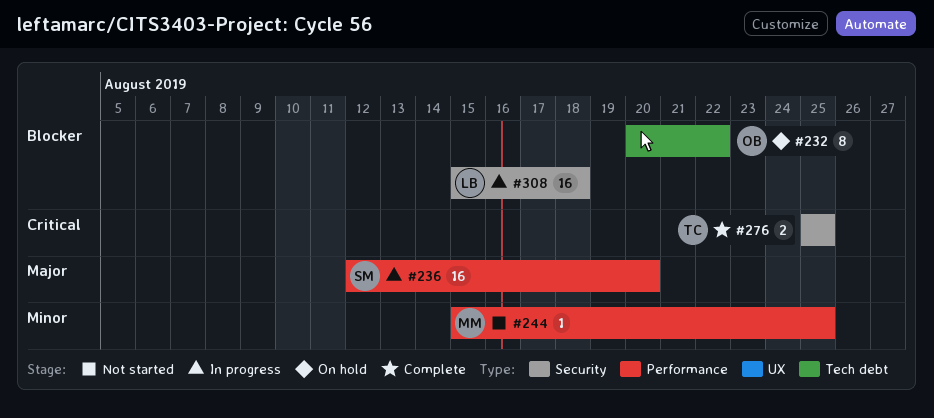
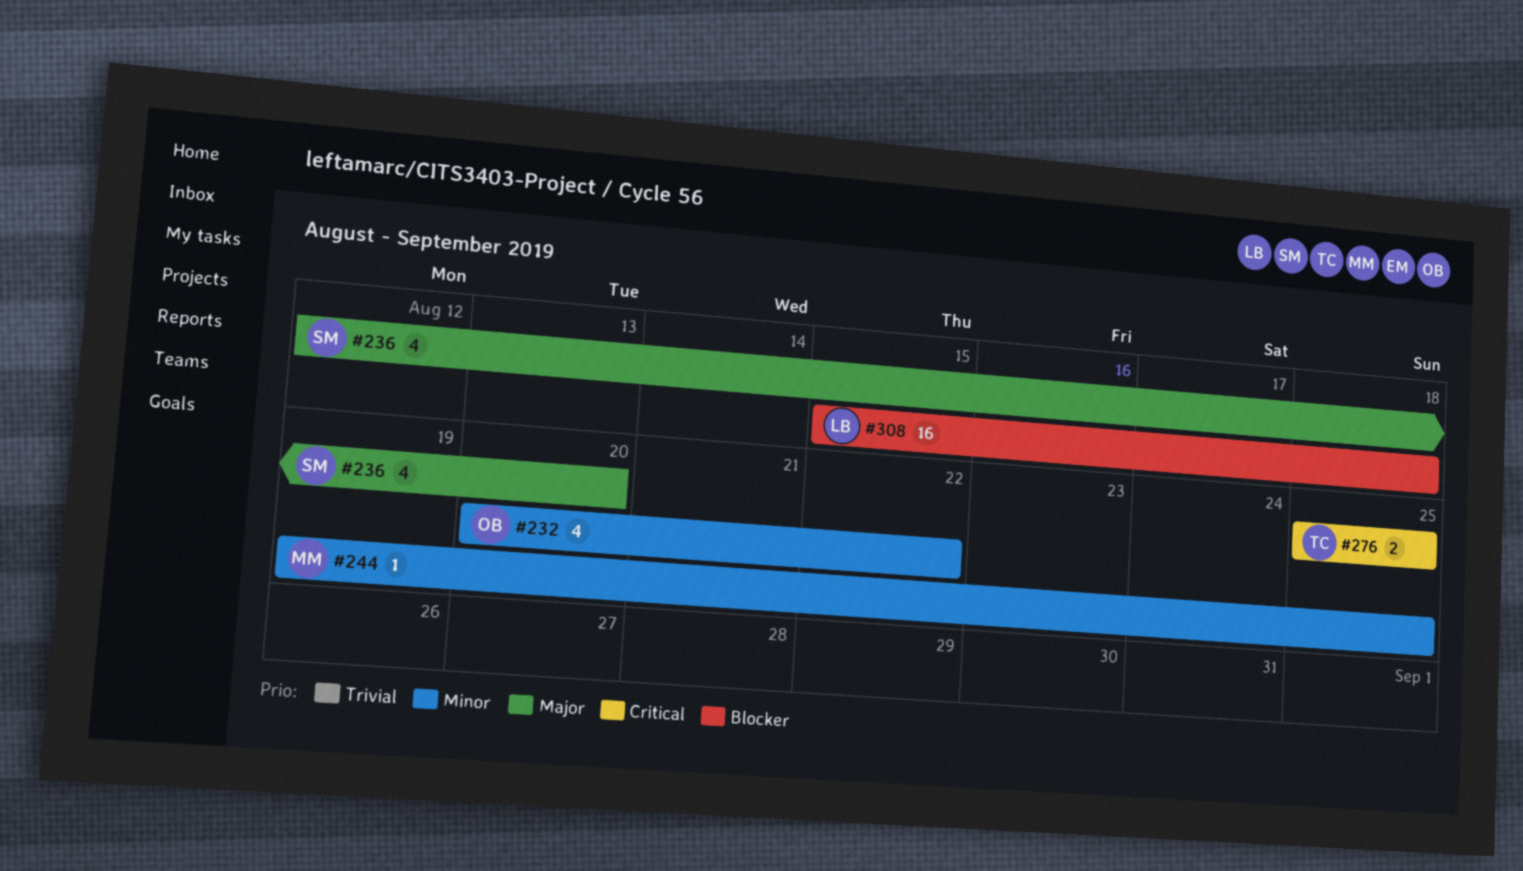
#232, priority: Blocker -> Minor
#232, estimate: 8 -> 4
#236, estimate: 16 -> 4
#244, start: Aug 15 -> Aug 19

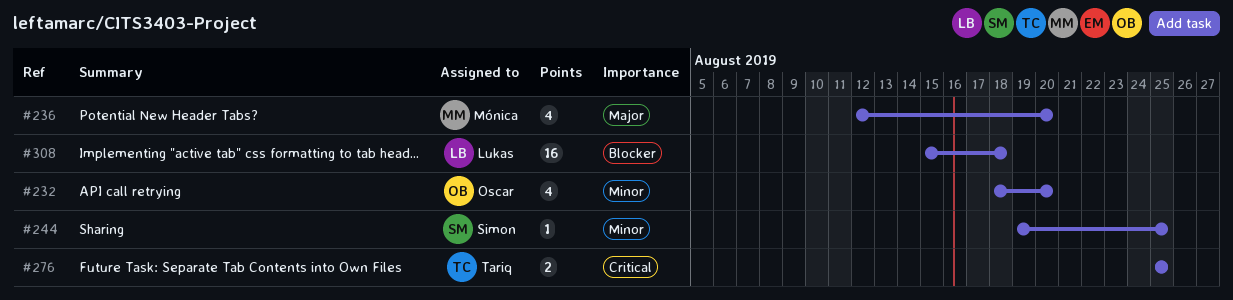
#232, start: Aug 20 -> Aug 18
#232, due: Aug 22 -> Aug 20
#236, owner: Simon -> Mónica
#244, owner: Mónica -> Simon

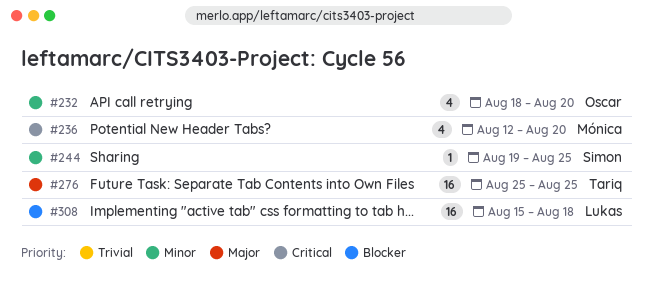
#236, priority: Major -> Critical
#276, priority: Critical -> Major
#276, estimate: 2 -> 16

